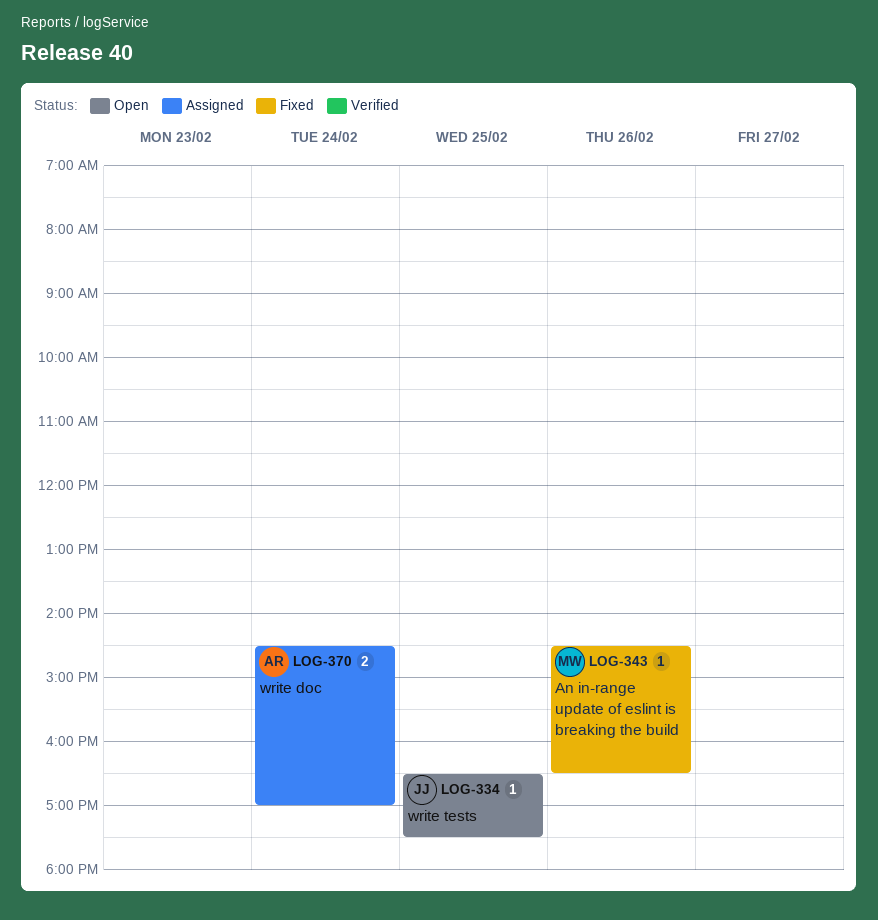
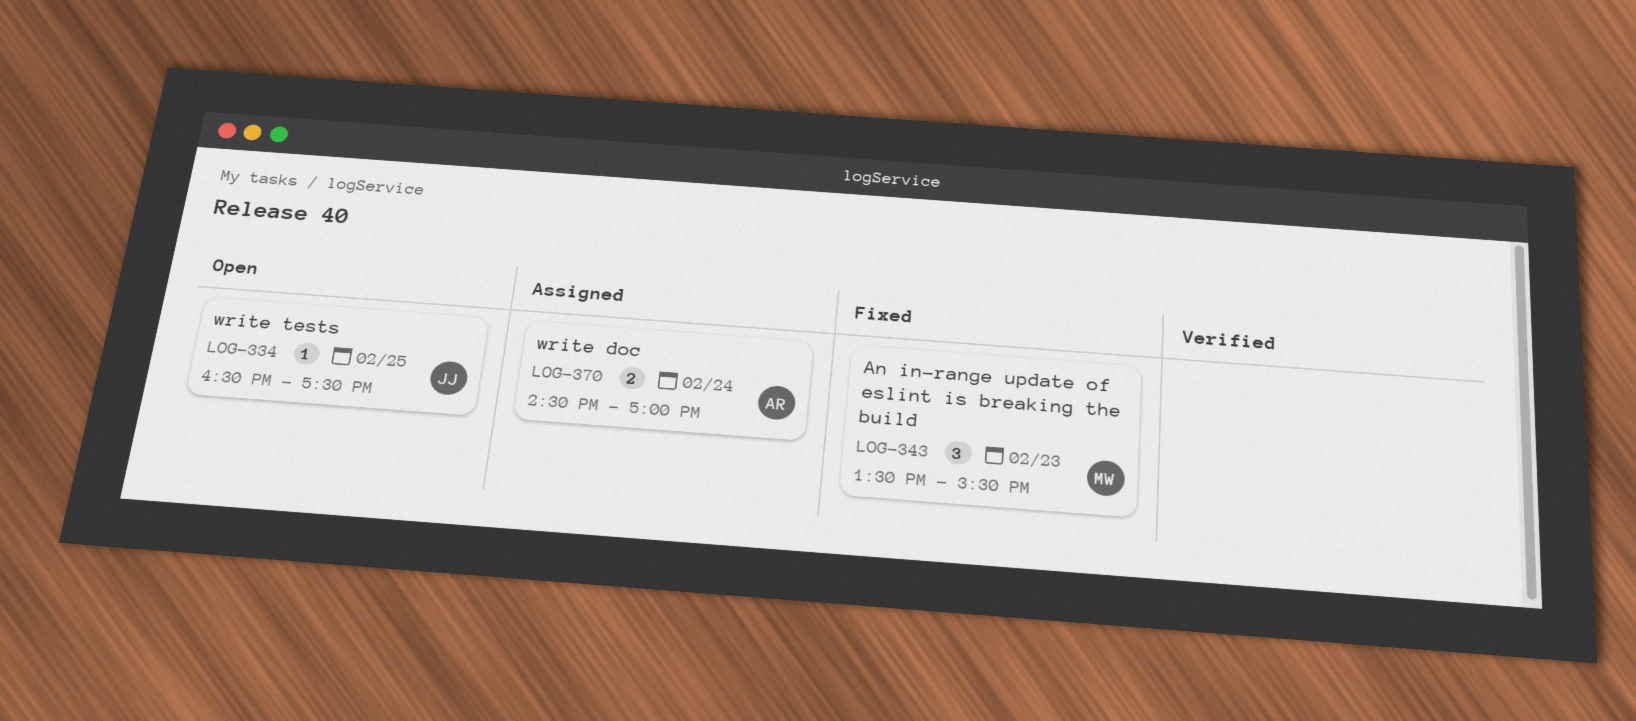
LOG-343, estimate: 1 -> 3
LOG-343, day: Feb 26 -> Feb 23
LOG-343, begins: 14:30 -> 13:30
LOG-343, ends: 16:30 -> 15:30

